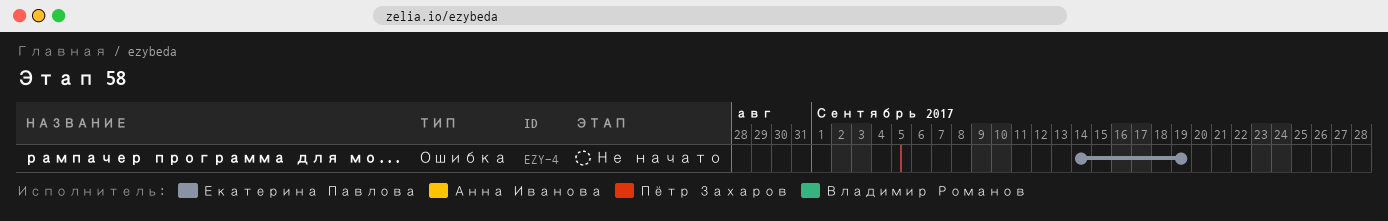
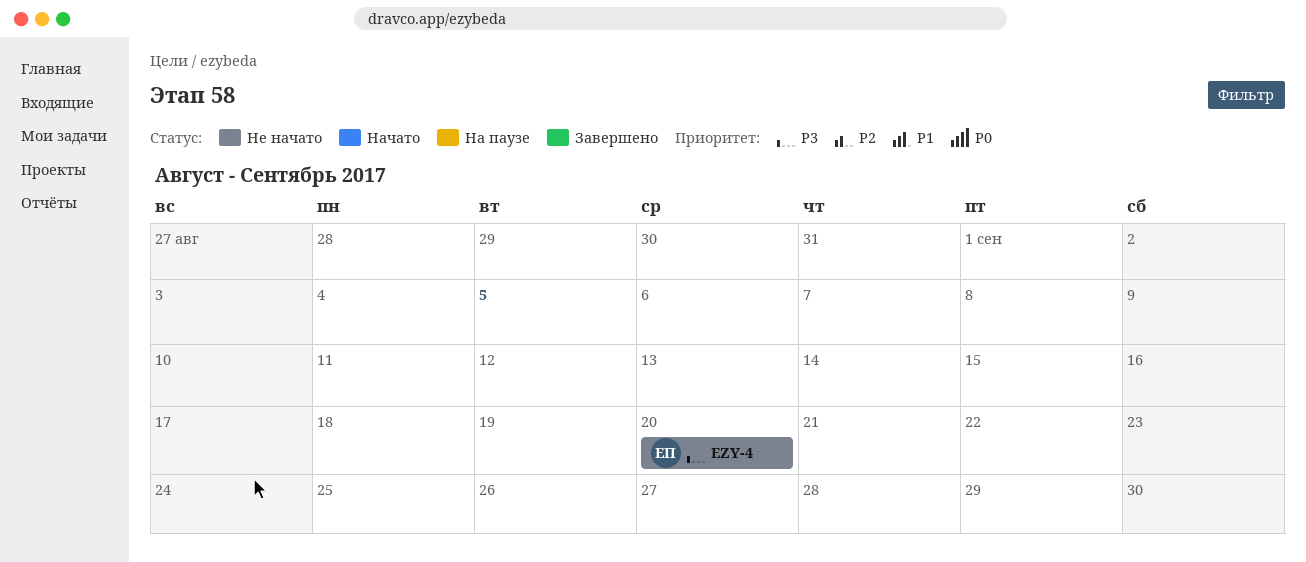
EZY-4, start: Sep 14 -> Sep 20
EZY-4, due: Sep 19 -> Sep 20

